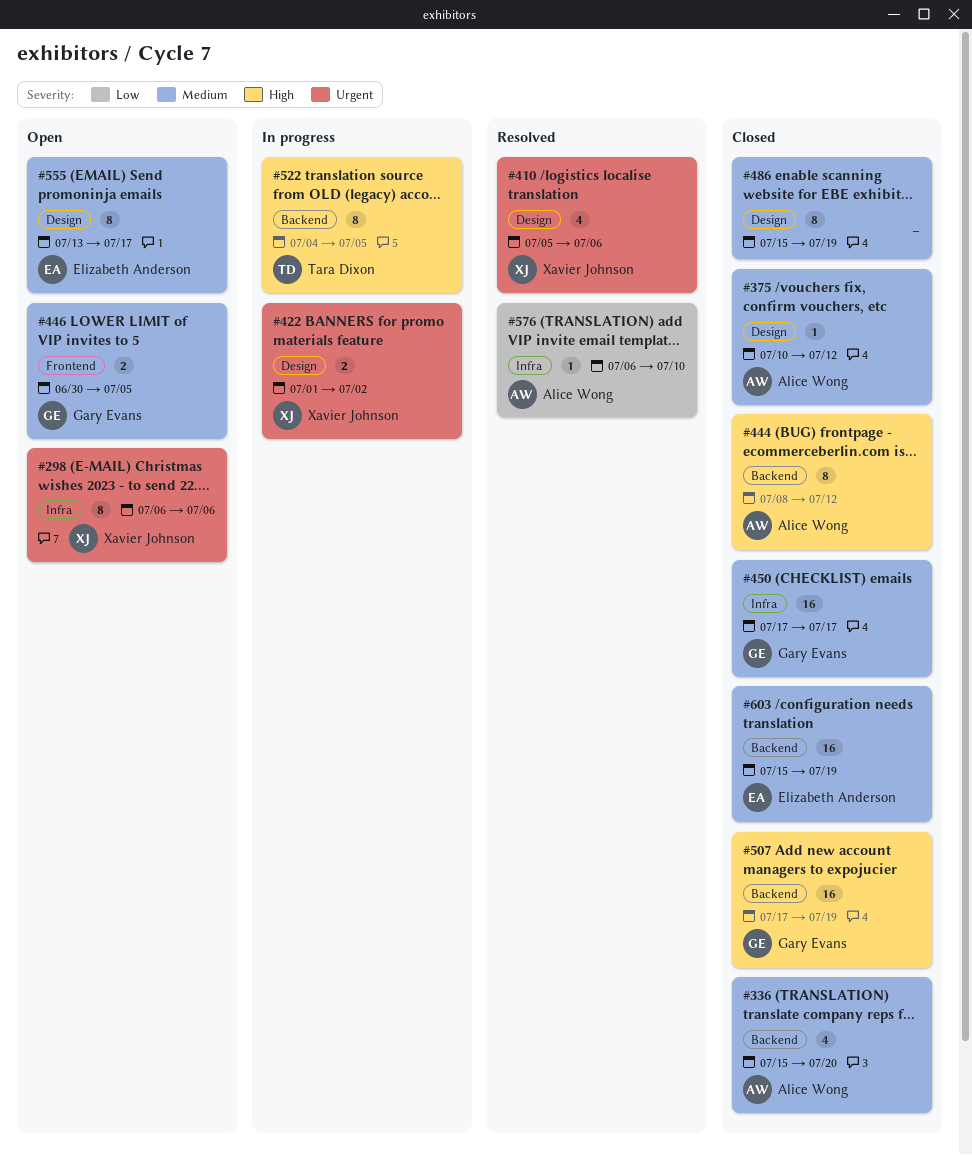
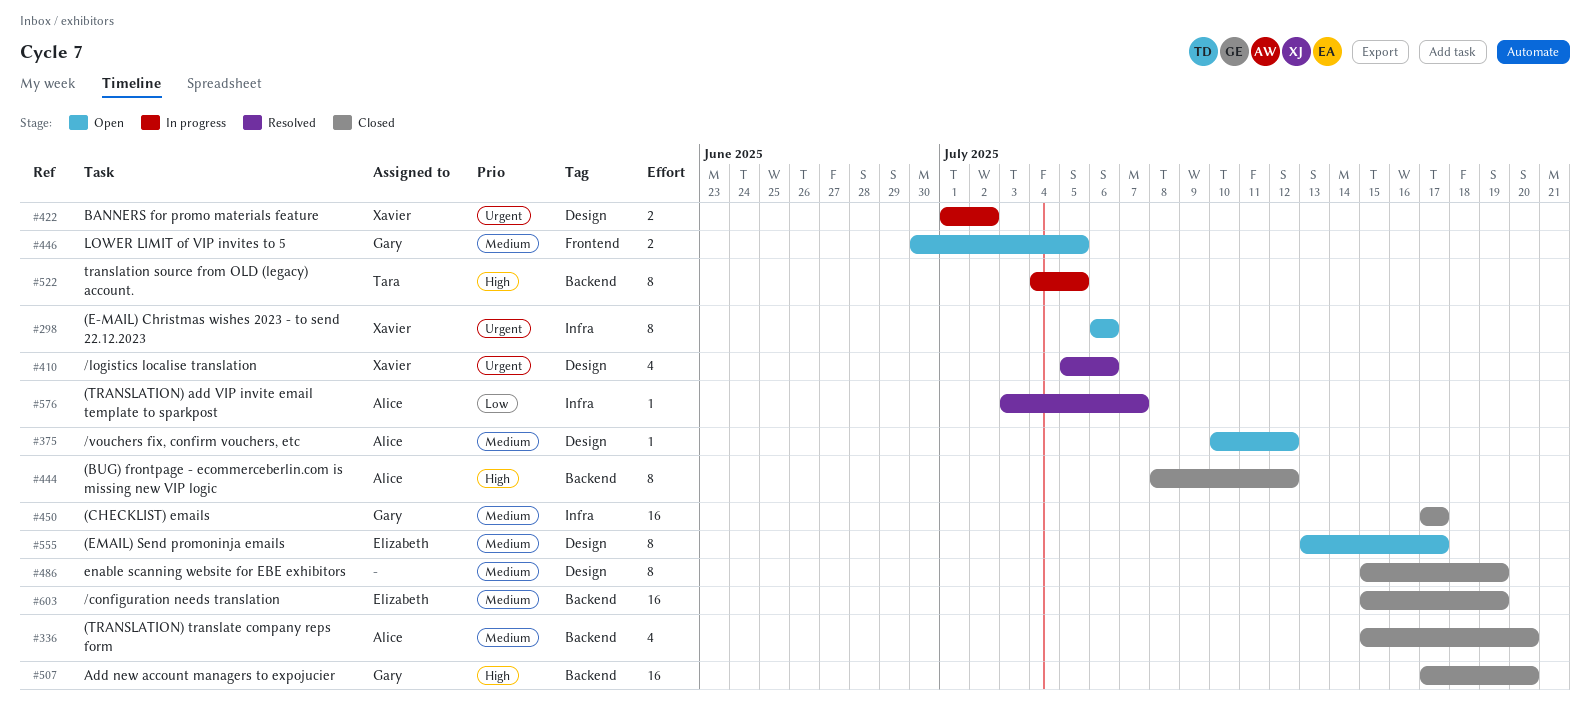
#375, status: Closed -> Open
#507, due: Jul 19 -> Jul 20
#576, start: Jul 6 -> Jul 3
#576, due: Jul 10 -> Jul 7

